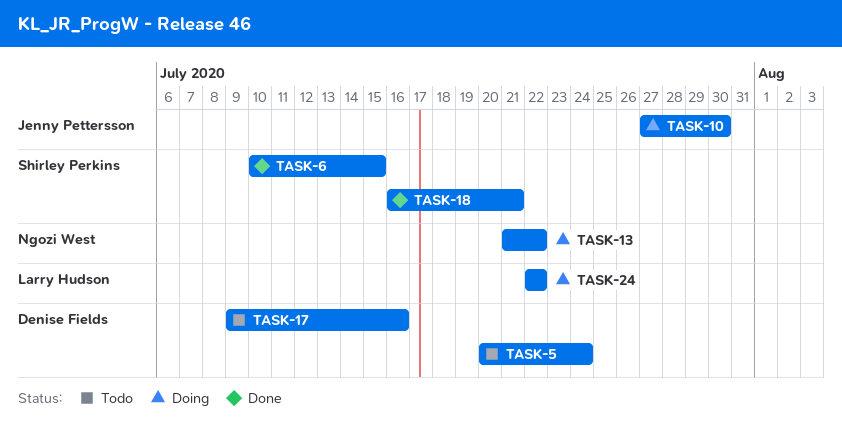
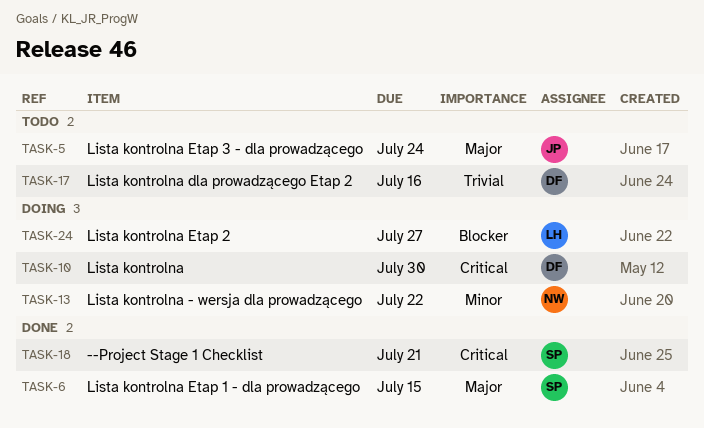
TASK-5, owner: Denise Fields -> Jenny Pettersson
TASK-10, owner: Jenny Pettersson -> Denise Fields
TASK-24, due: Jul 22 -> Jul 27

